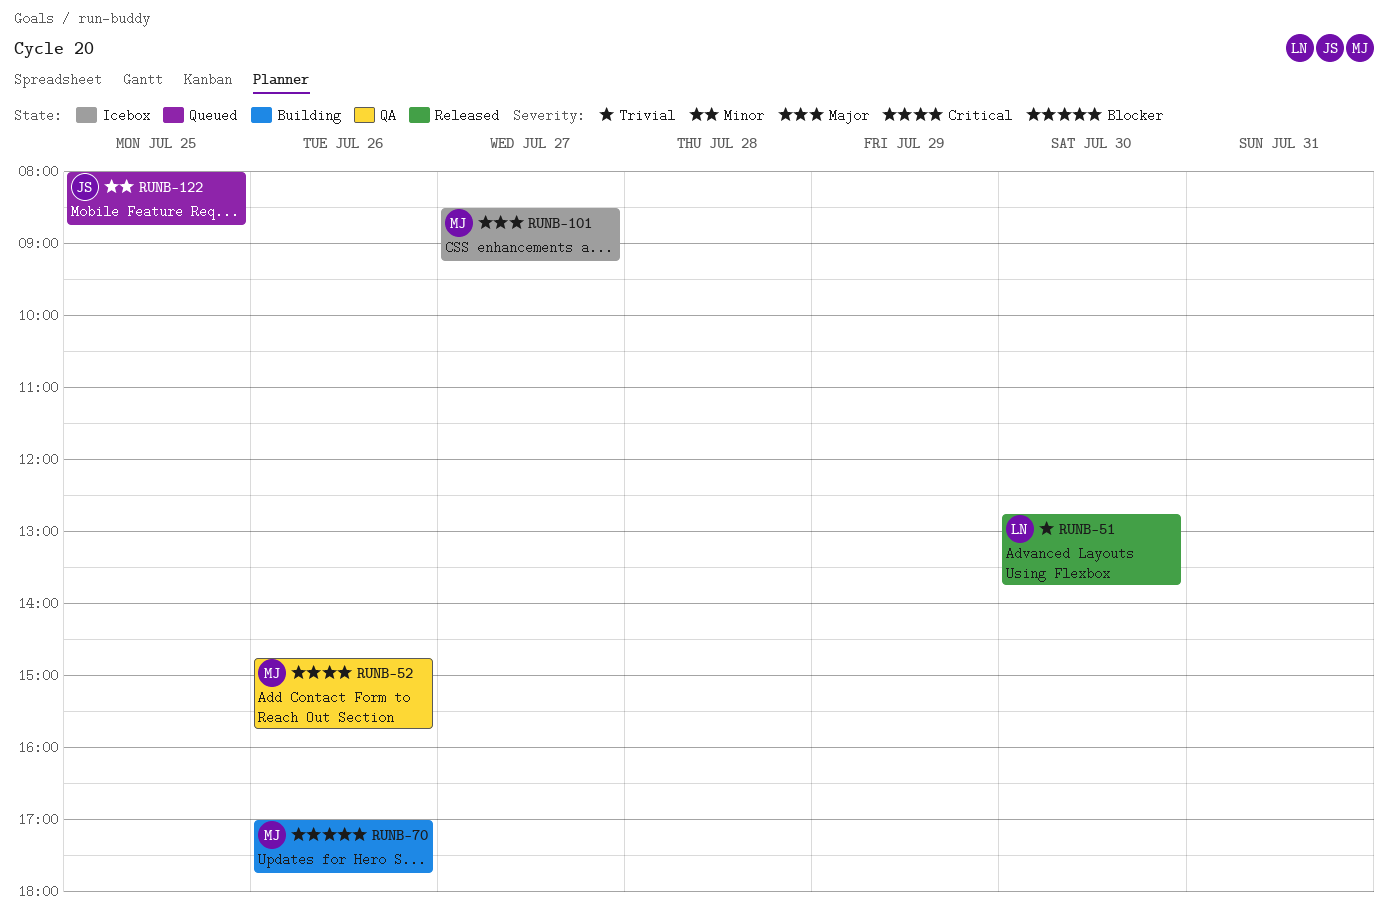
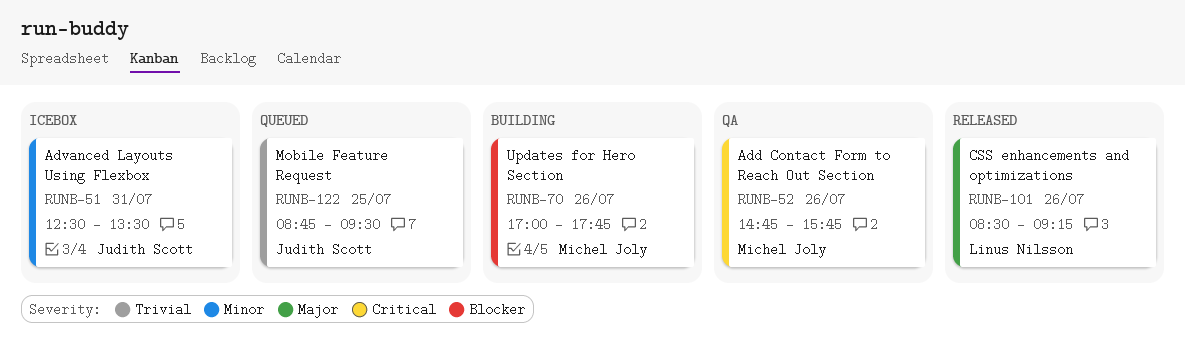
RUNB-51, status: Released -> Icebox
RUNB-51, owner: Linus Nilsson -> Judith Scott
RUNB-51, priority: Trivial -> Minor
RUNB-51, day: Jul 30 -> Jul 31
RUNB-51, begins: 12:45 -> 12:30
RUNB-51, ends: 13:45 -> 13:30
RUNB-101, status: Icebox -> Released
RUNB-101, owner: Michel Joly -> Linus Nilsson
RUNB-101, day: Jul 27 -> Jul 26
RUNB-122, priority: Minor -> Trivial
RUNB-122, begins: 08:00 -> 08:45
RUNB-122, ends: 08:45 -> 09:30

